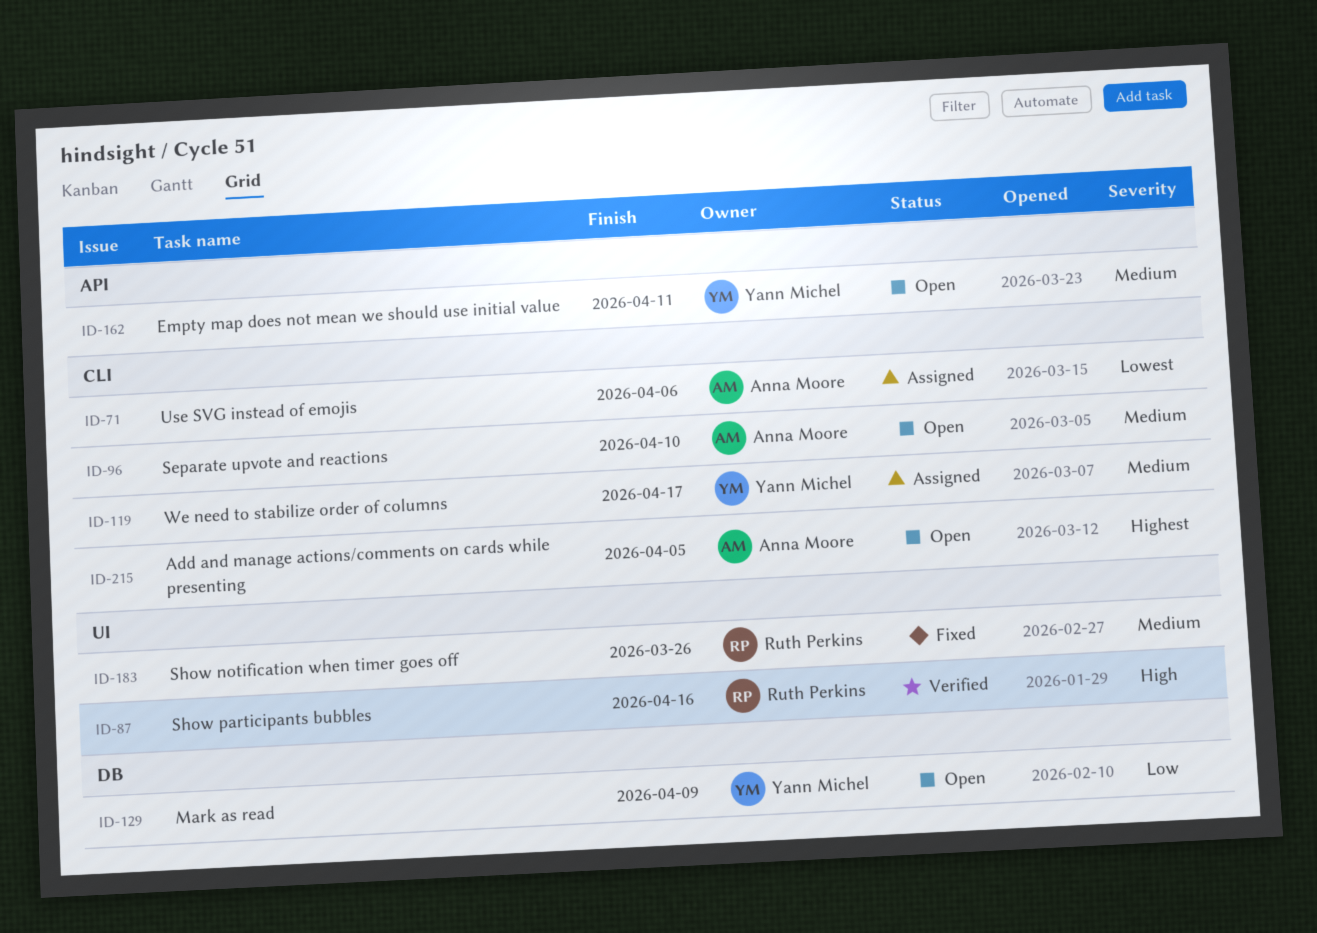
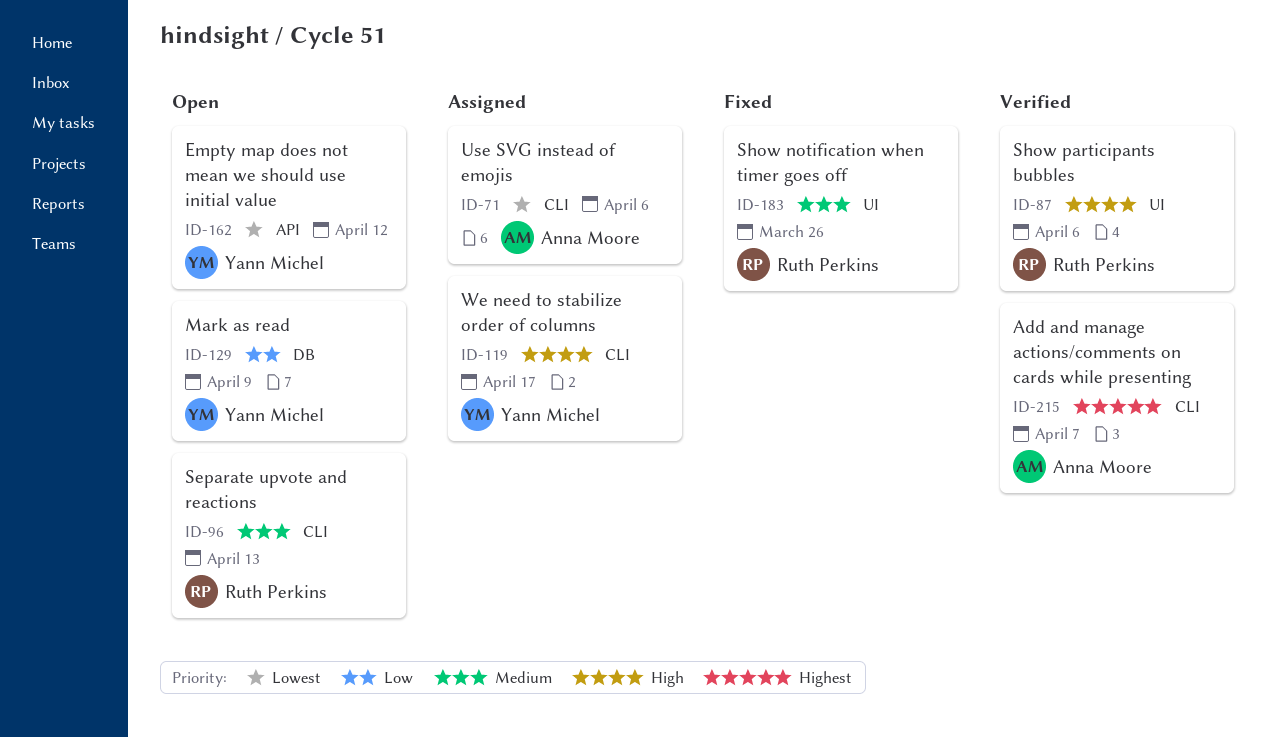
ID-87, due: Apr 16 -> Apr 6
ID-96, owner: Anna Moore -> Ruth Perkins
ID-96, due: Apr 10 -> Apr 13
ID-119, priority: Medium -> High
ID-162, priority: Medium -> Lowest
ID-162, due: Apr 11 -> Apr 12
ID-215, status: Open -> Verified
ID-215, due: Apr 5 -> Apr 7

